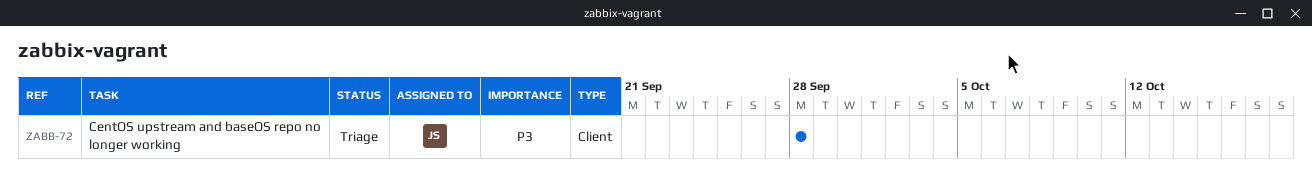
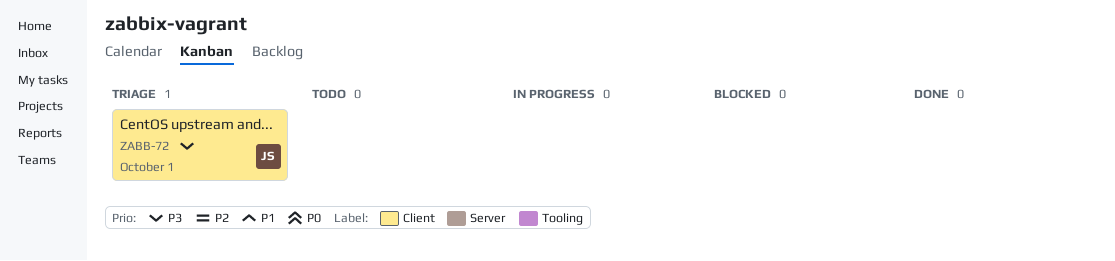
ZABB-72, due: Sep 28 -> Oct 1

